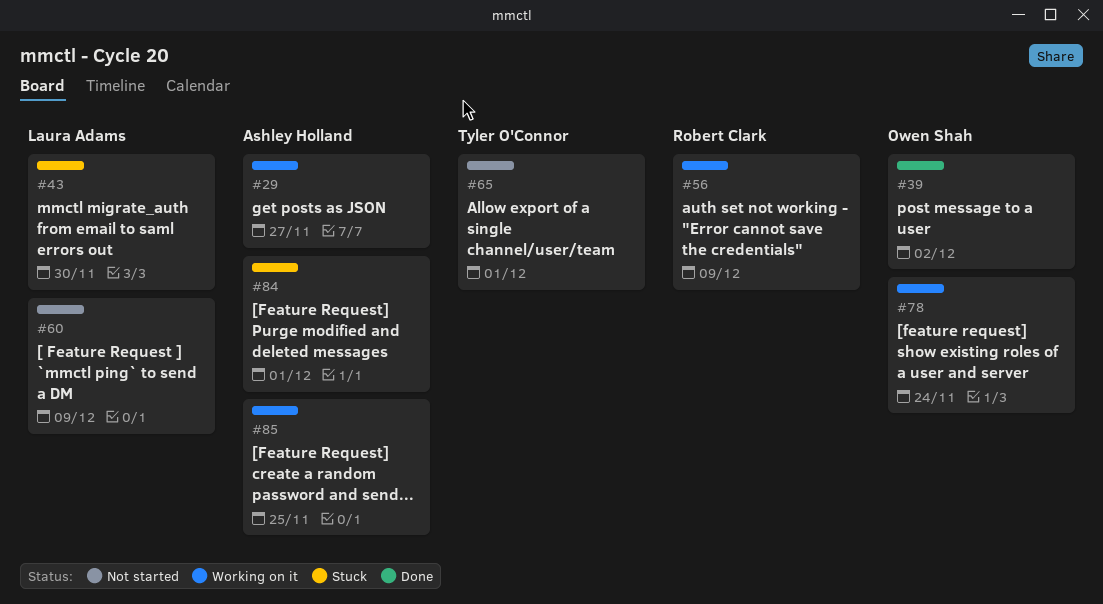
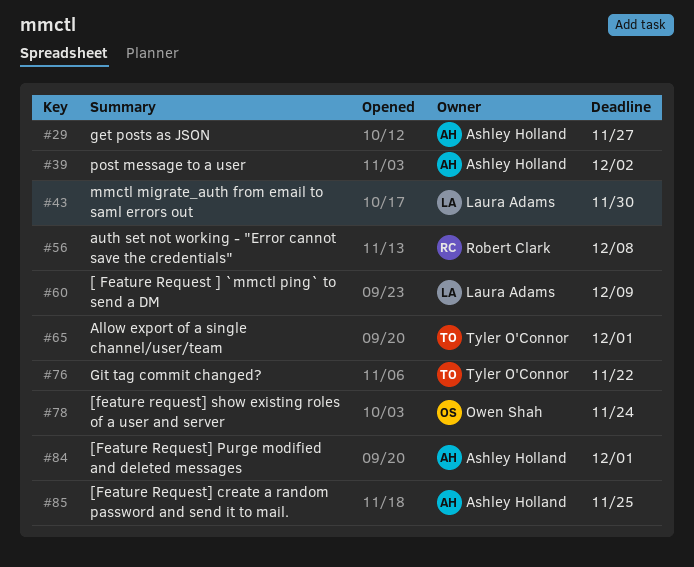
#39, owner: Owen Shah -> Ashley Holland
#56, due: Dec 9 -> Dec 8
#76: none -> present

